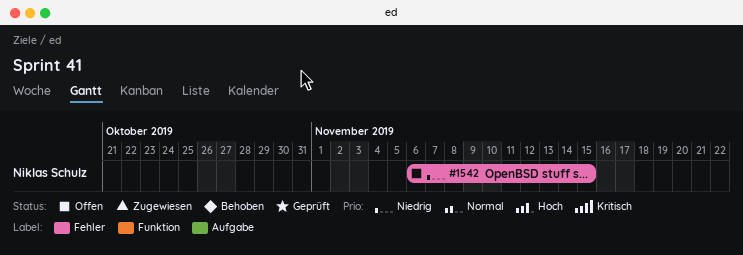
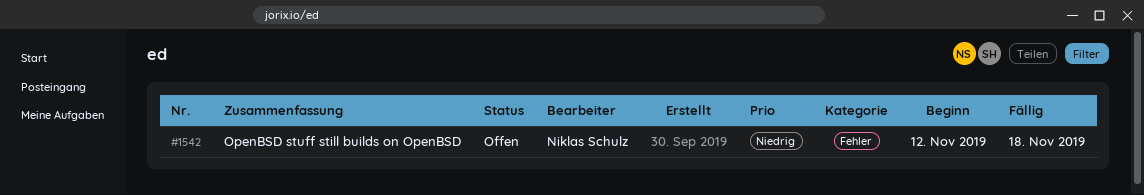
#1542, start: Nov 6 -> Nov 12
#1542, due: Nov 15 -> Nov 18

